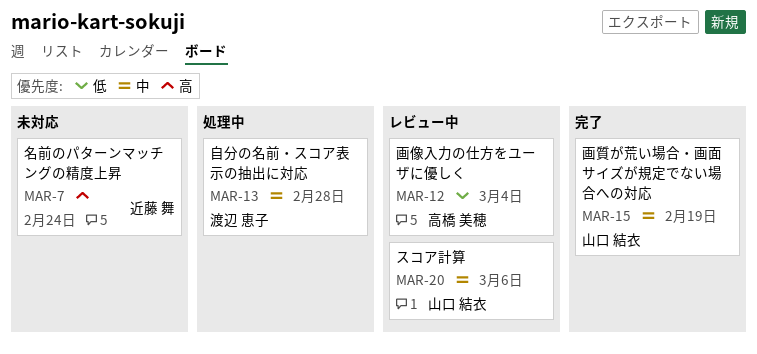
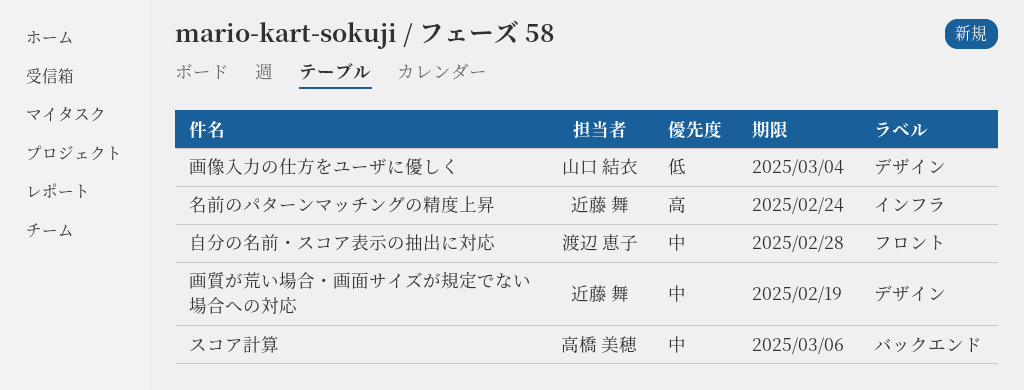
スコア計算, owner: 山口 結衣 -> 高橋 美穂
画像入力の仕方をユーザに優しく, owner: 高橋 美穂 -> 山口 結衣
画質が荒い場合・画面サイズが規定でない場合への対応, owner: 山口 結衣 -> 近藤 舞

